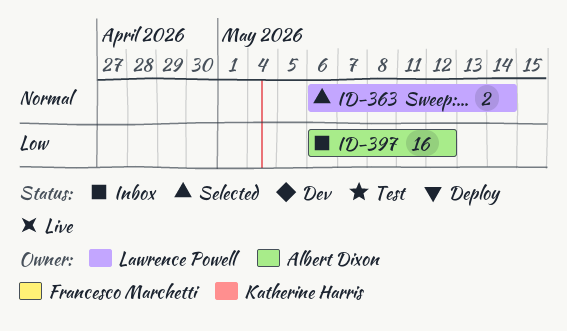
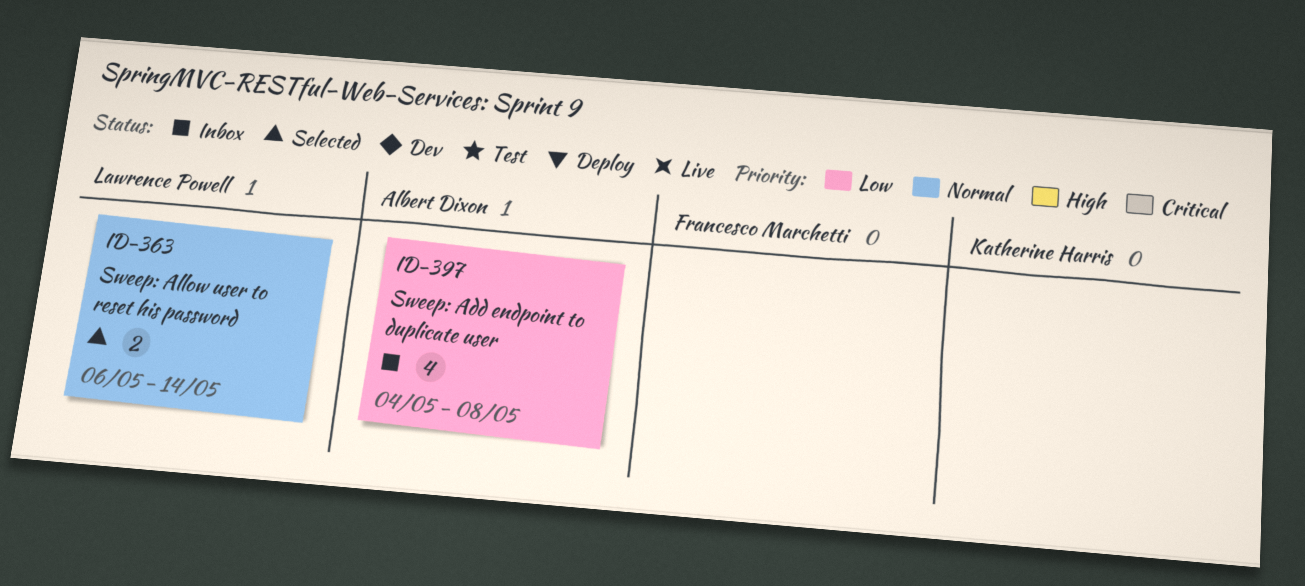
ID-397, estimate: 16 -> 4
ID-397, start: May 6 -> May 4
ID-397, due: May 12 -> May 8

